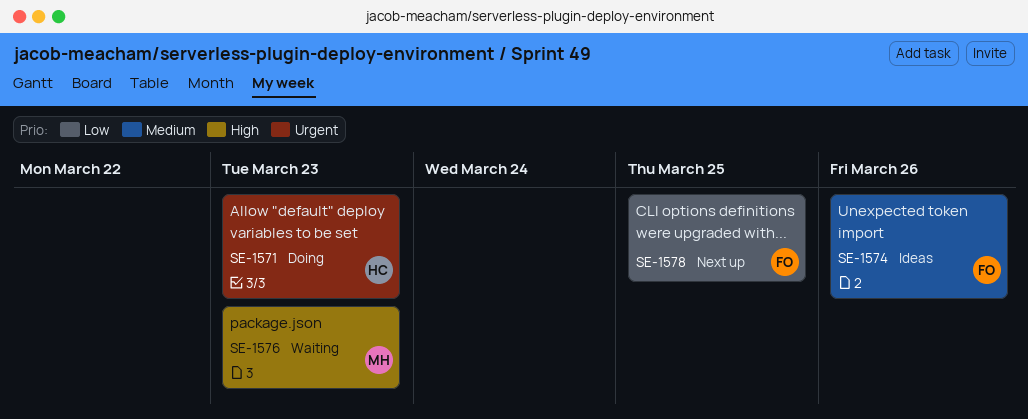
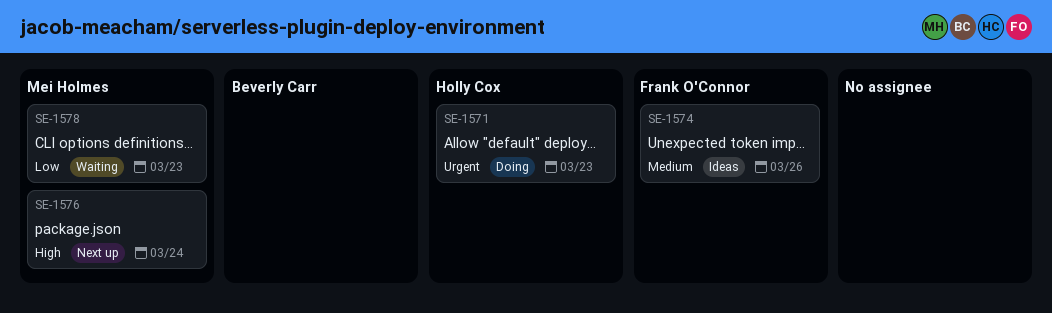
SE-1576, status: Waiting -> Next up
SE-1576, due: Mar 23 -> Mar 24
SE-1578, status: Next up -> Waiting
SE-1578, owner: Frank O'Connor -> Mei Holmes
SE-1578, due: Mar 25 -> Mar 23

